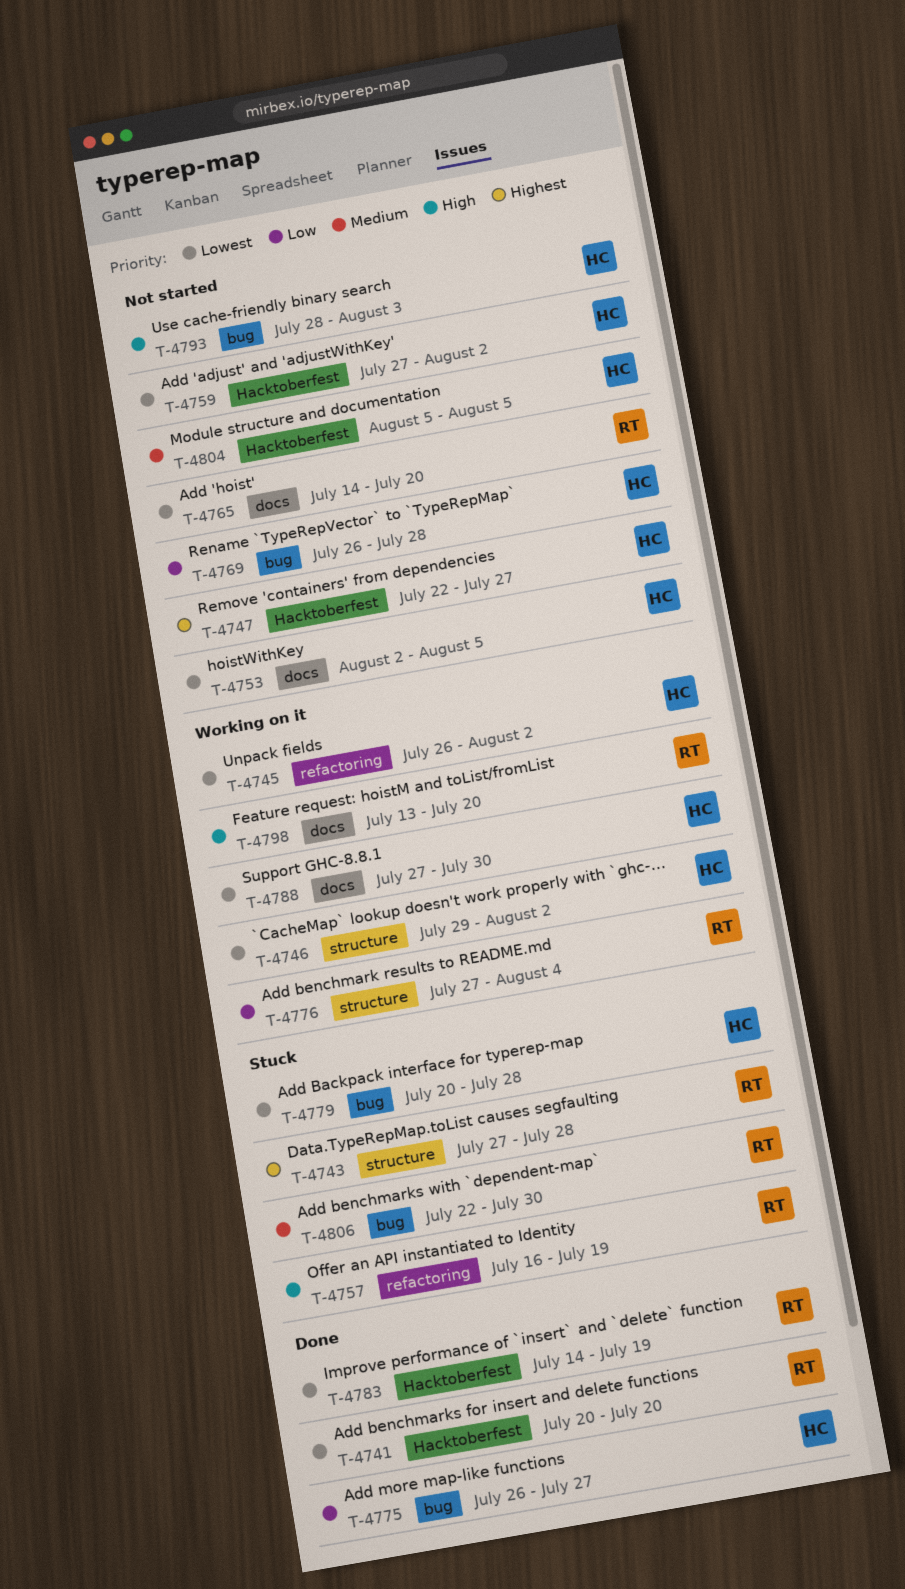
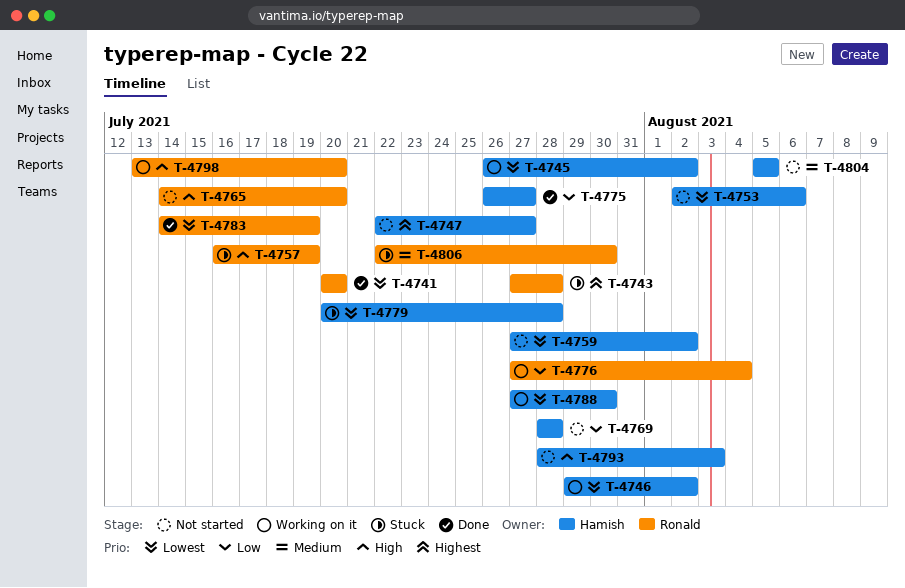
T-4753, due: Aug 5 -> Aug 6
T-4765, priority: Lowest -> High
T-4769, start: Jul 26 -> Jul 28

